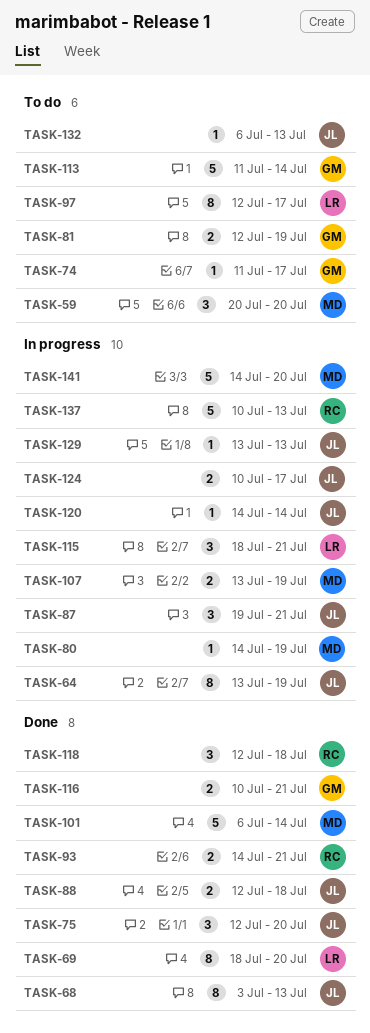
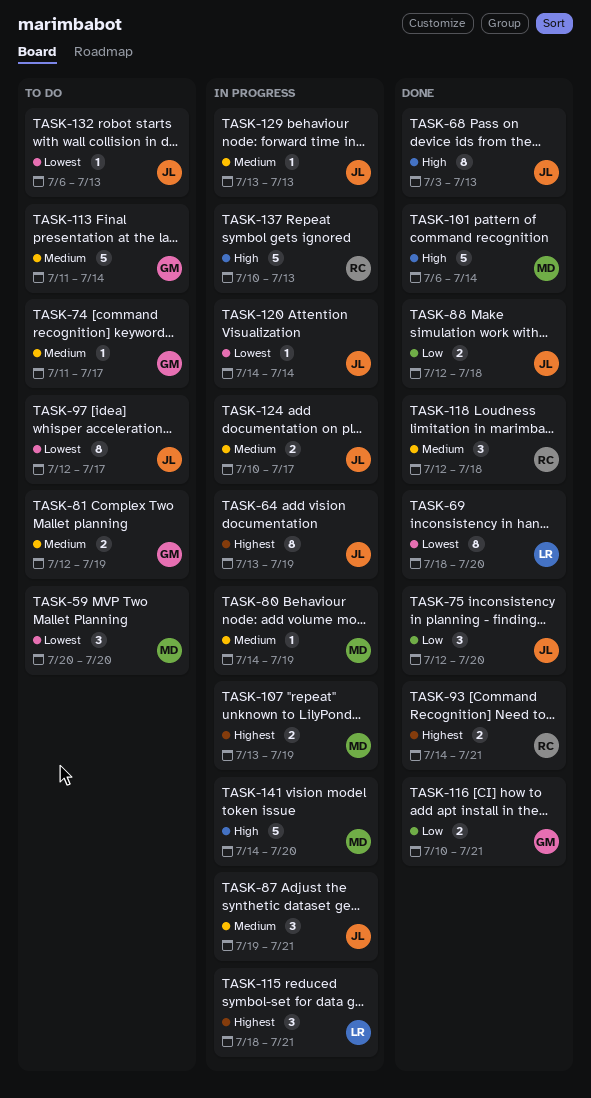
TASK-97, owner: LR -> JL

